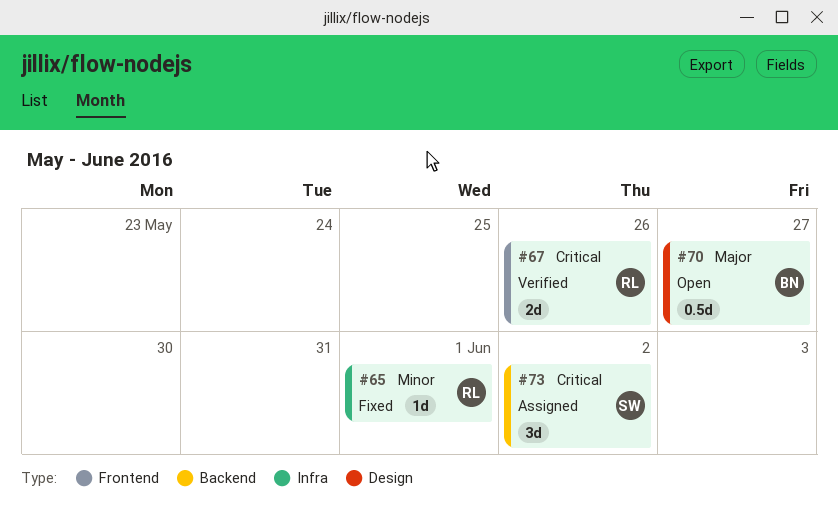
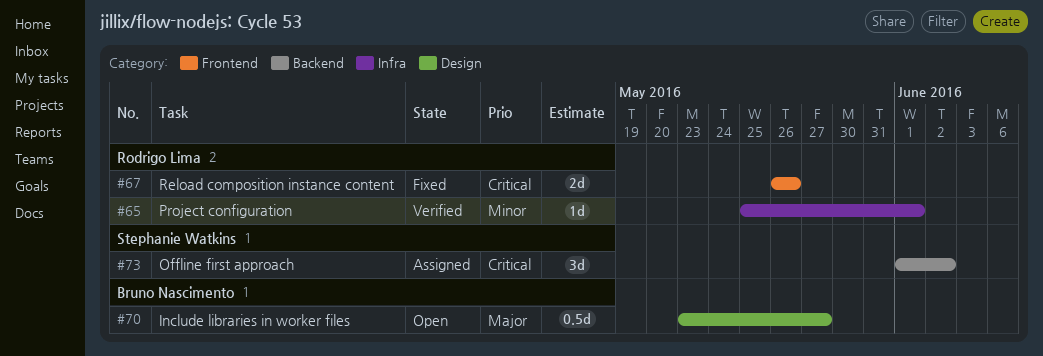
#65, status: Fixed -> Verified
#67, status: Verified -> Fixed

